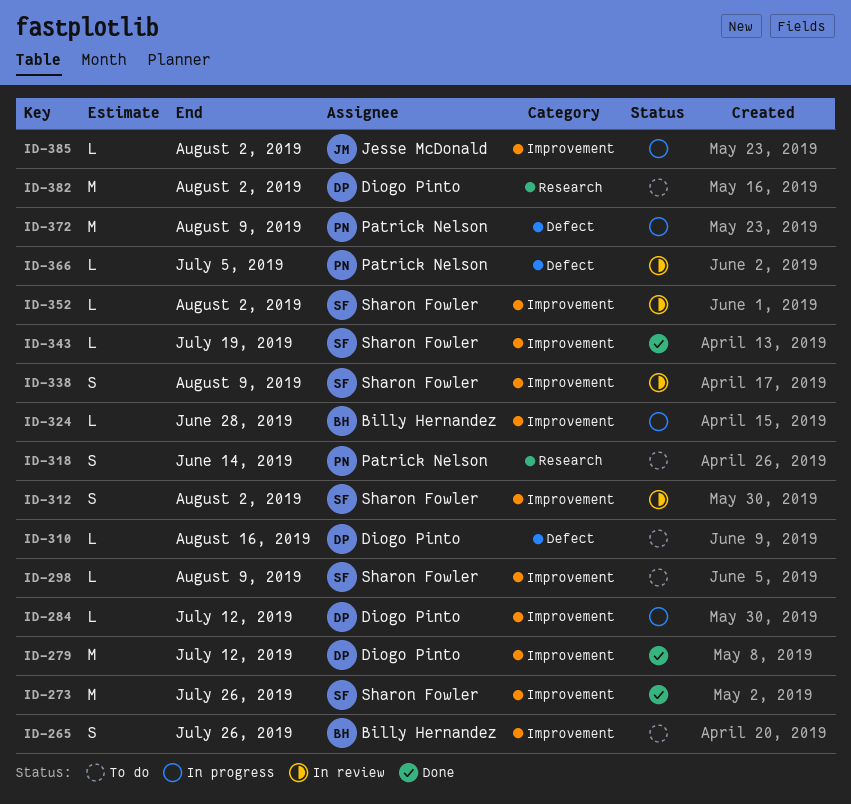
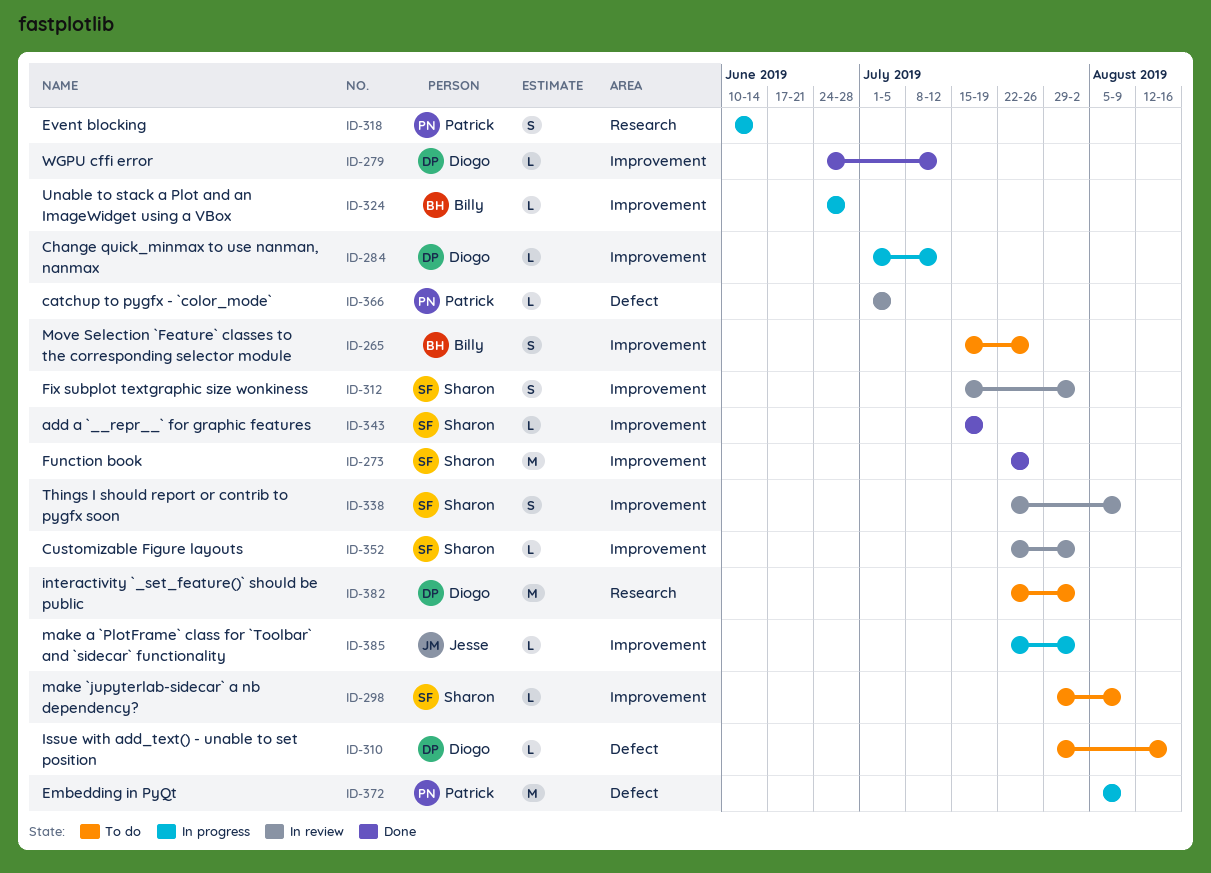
ID-279, estimate: M -> L
ID-318, status: To do -> In progress

